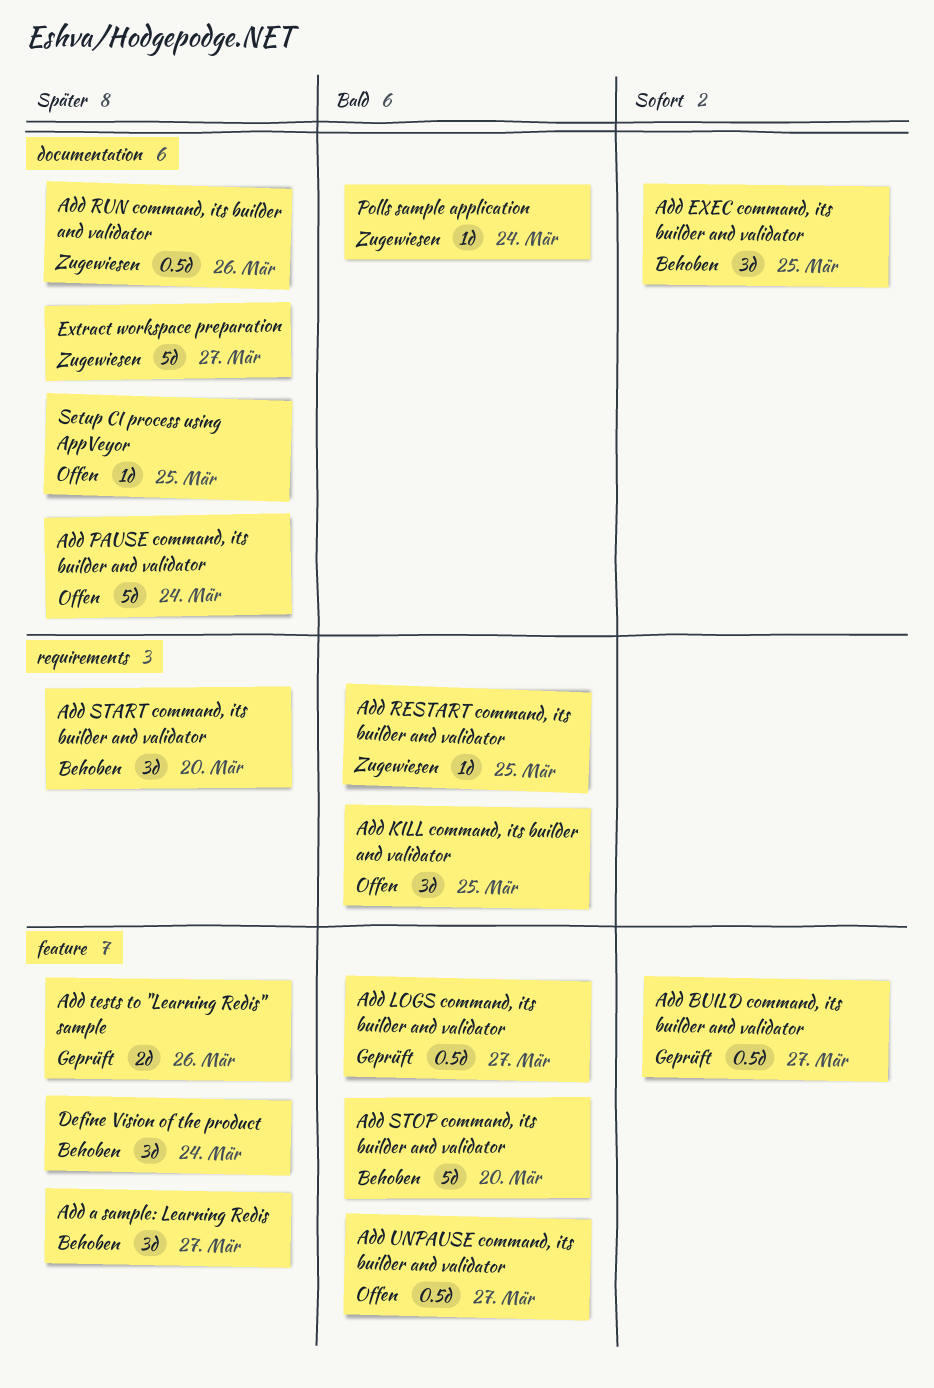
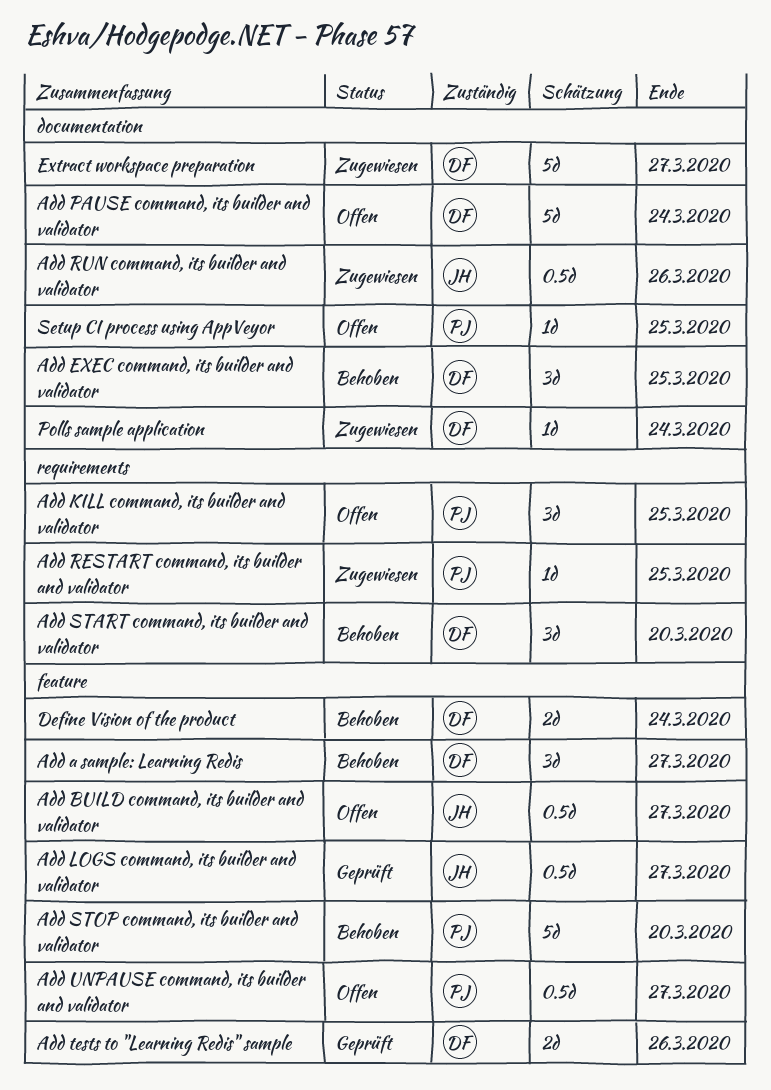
Add BUILD command, its builder and validator, status: Geprüft -> Offen
Define Vision of the product, estimate: 3d -> 2d

